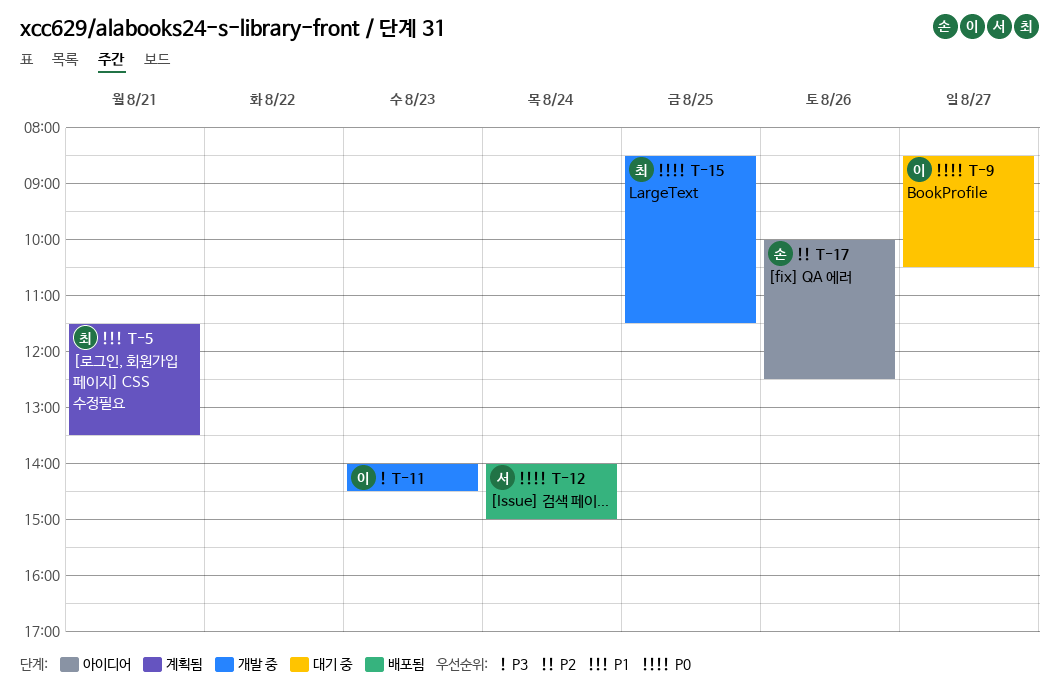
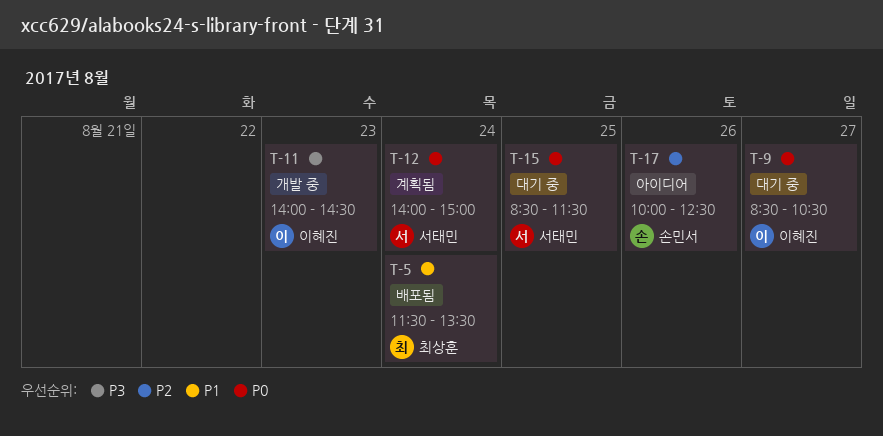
T-5, status: 계획됨 -> 배포됨
T-5, day: Aug 21 -> Aug 24
T-12, status: 배포됨 -> 계획됨
T-15, status: 개발 중 -> 대기 중
T-15, owner: 최상훈 -> 서태민

